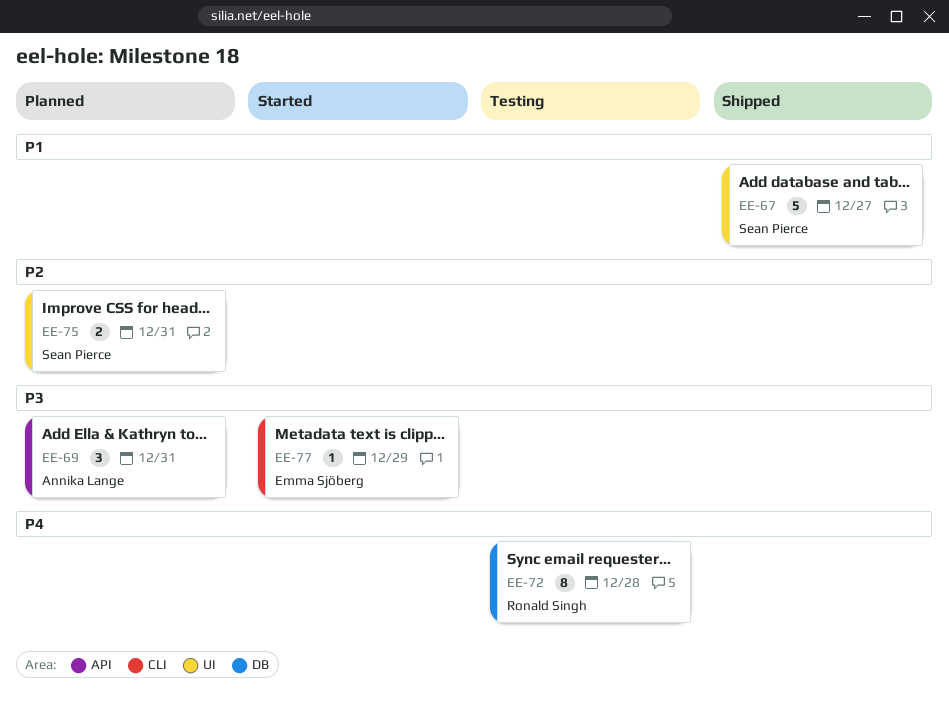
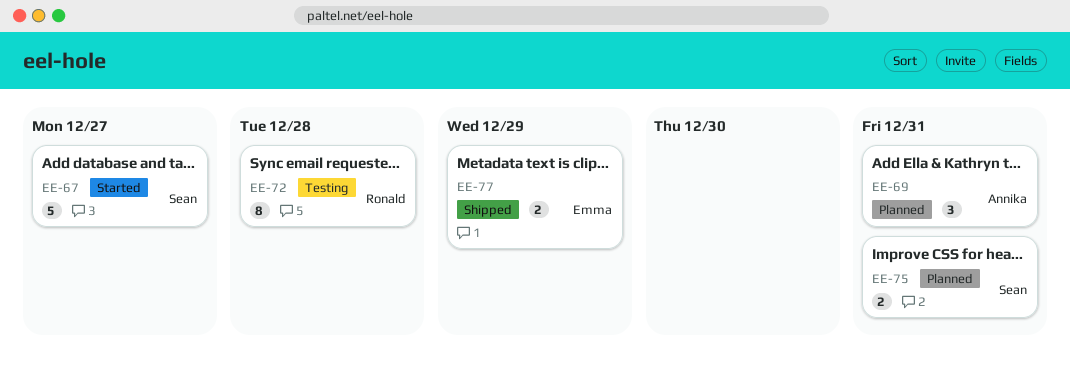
EE-67, status: Shipped -> Started
EE-77, status: Started -> Shipped
EE-77, estimate: 1 -> 2

